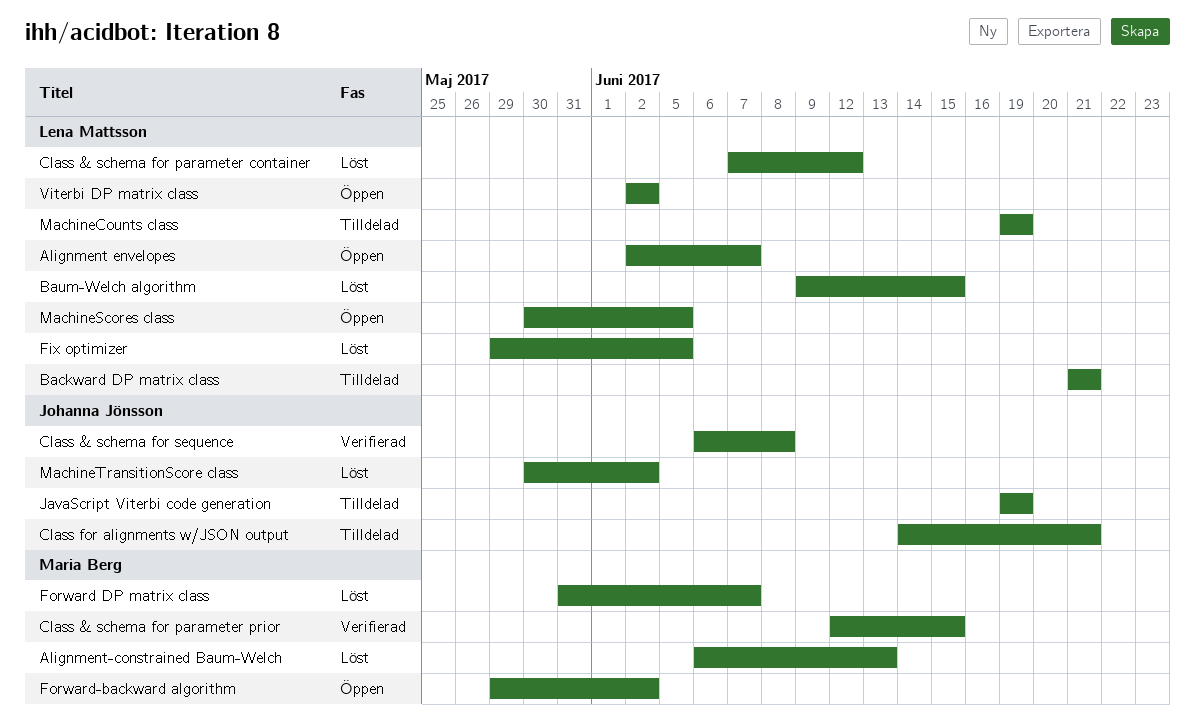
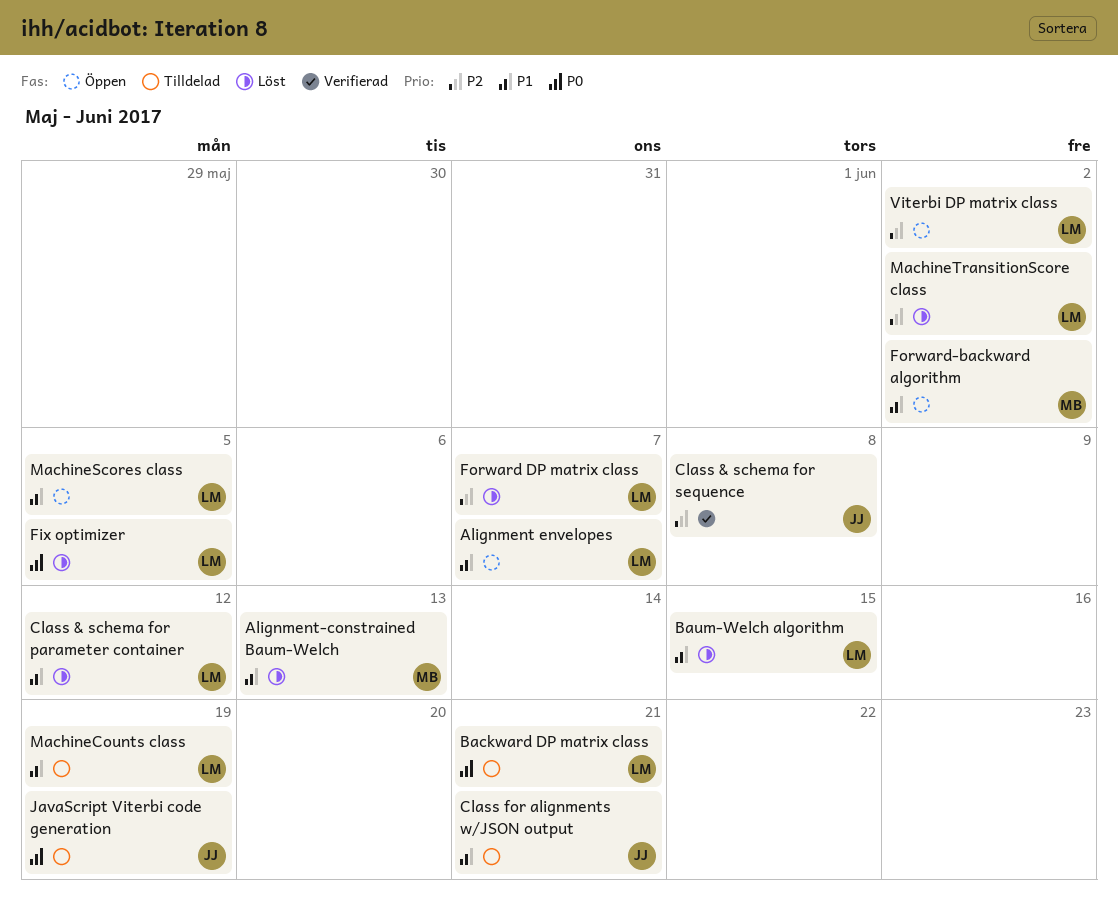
Class & schema for parameter prior: present -> none
Forward DP matrix class, owner: Maria Berg -> Lena Mattsson
MachineTransitionScore class, owner: Johanna Jönsson -> Lena Mattsson

